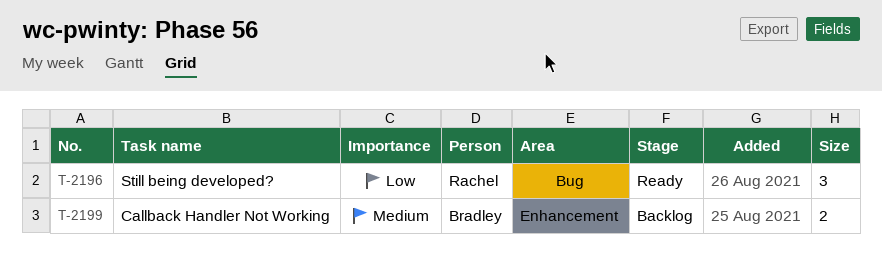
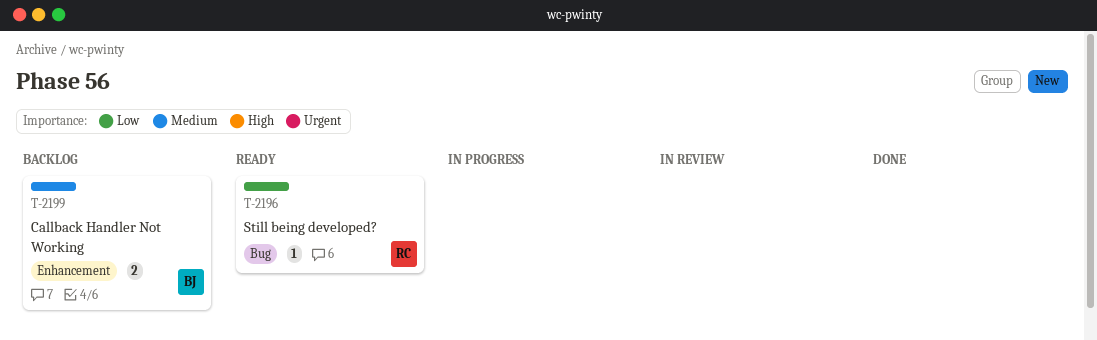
T-2196, estimate: 3 -> 1

